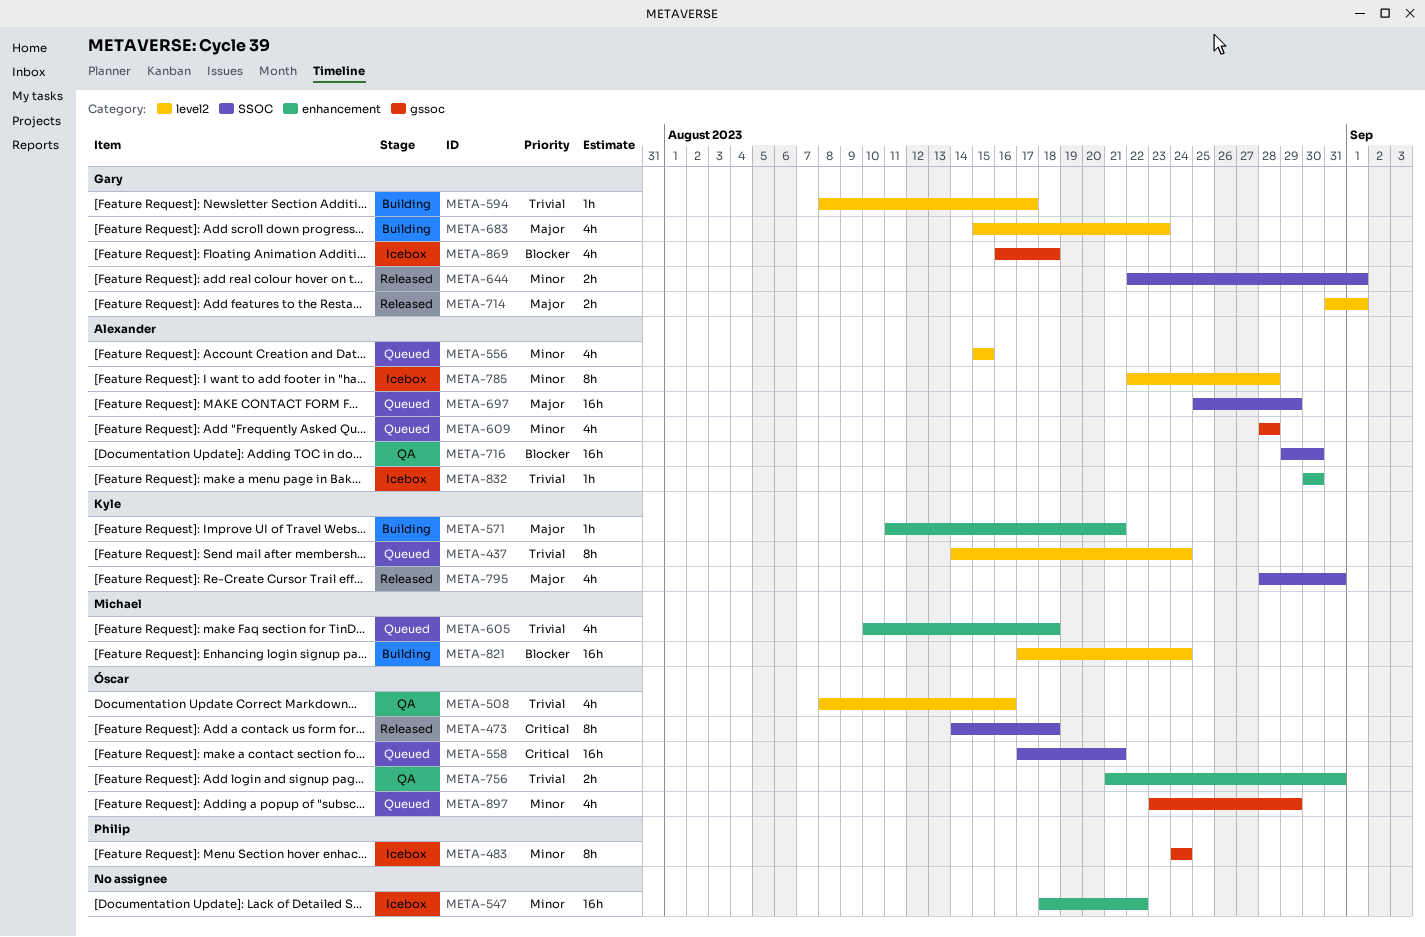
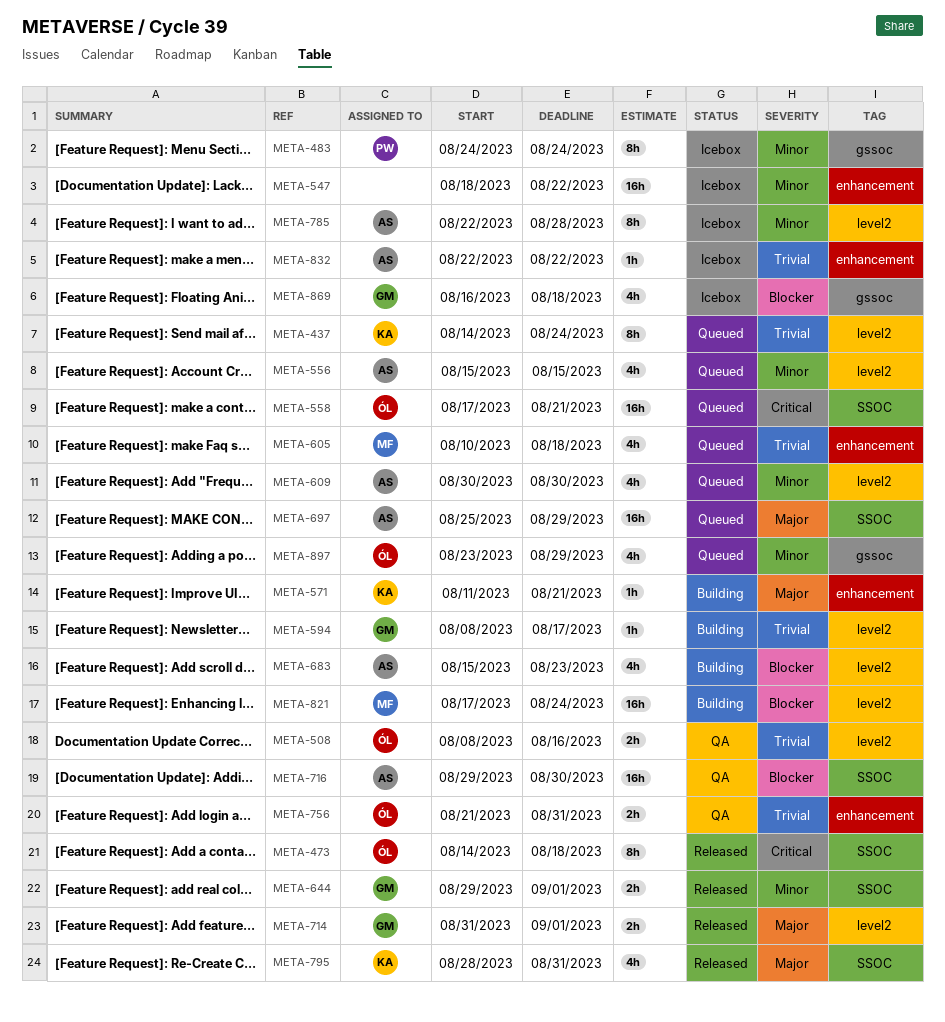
META-508, estimate: 4h -> 2h
META-609, label: gssoc -> level2
META-609, start: Aug 28 -> Aug 30
META-609, due: Aug 28 -> Aug 30
META-644, start: Aug 22 -> Aug 29
META-683, owner: Gary -> Alexander
META-683, priority: Major -> Blocker
META-832, start: Aug 30 -> Aug 22
META-832, due: Aug 30 -> Aug 22

